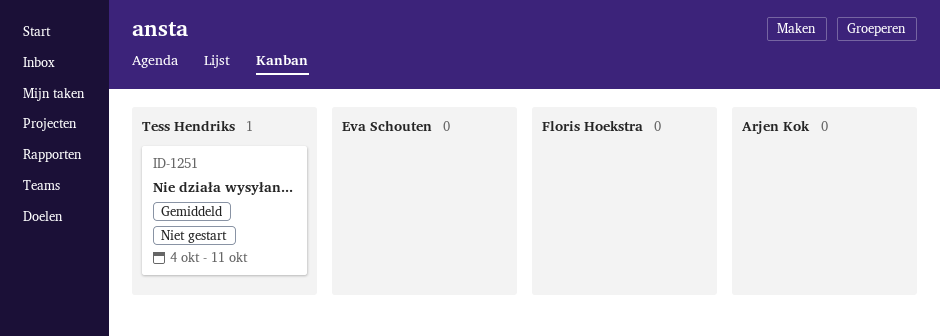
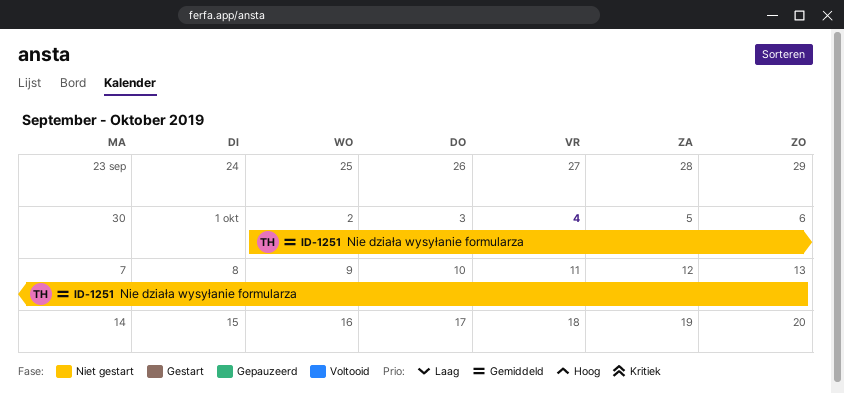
ID-1251, start: Oct 4 -> Oct 2
ID-1251, due: Oct 11 -> Oct 13

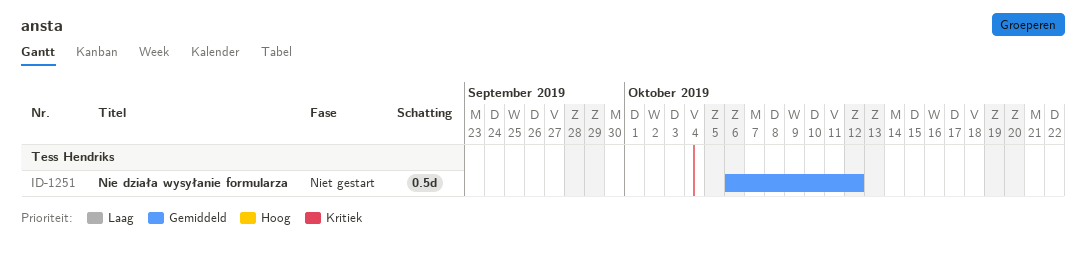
ID-1251, start: Oct 2 -> Oct 6
ID-1251, due: Oct 13 -> Oct 12

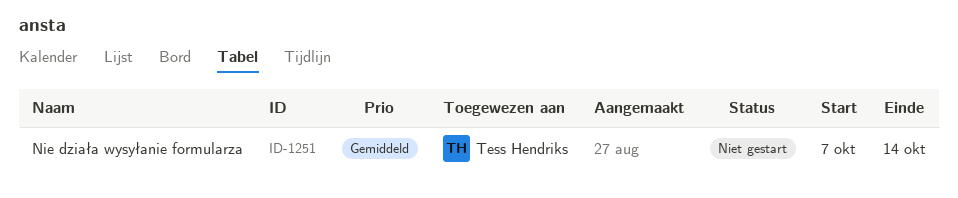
ID-1251, start: Oct 6 -> Oct 7
ID-1251, due: Oct 12 -> Oct 14

